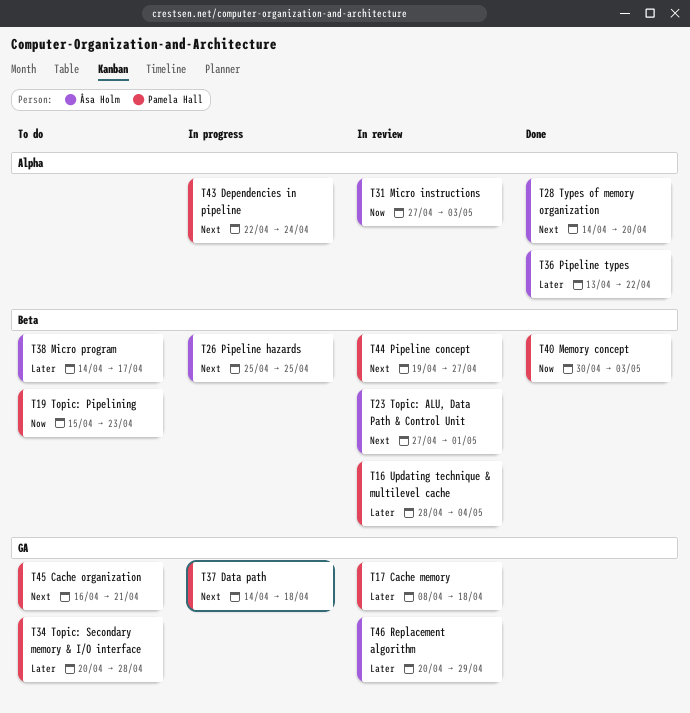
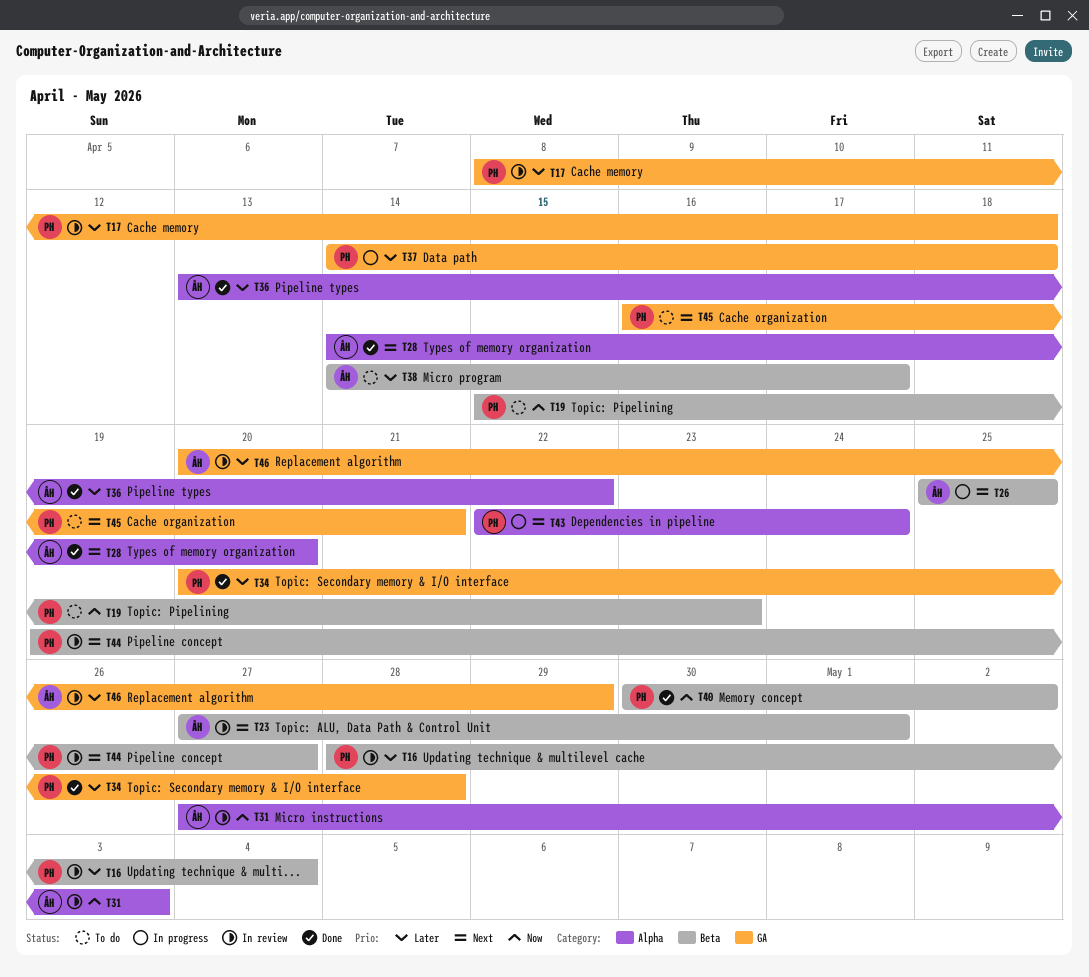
T34, status: To do -> Done
T37, priority: Next -> Later
T40, due: May 3 -> May 2

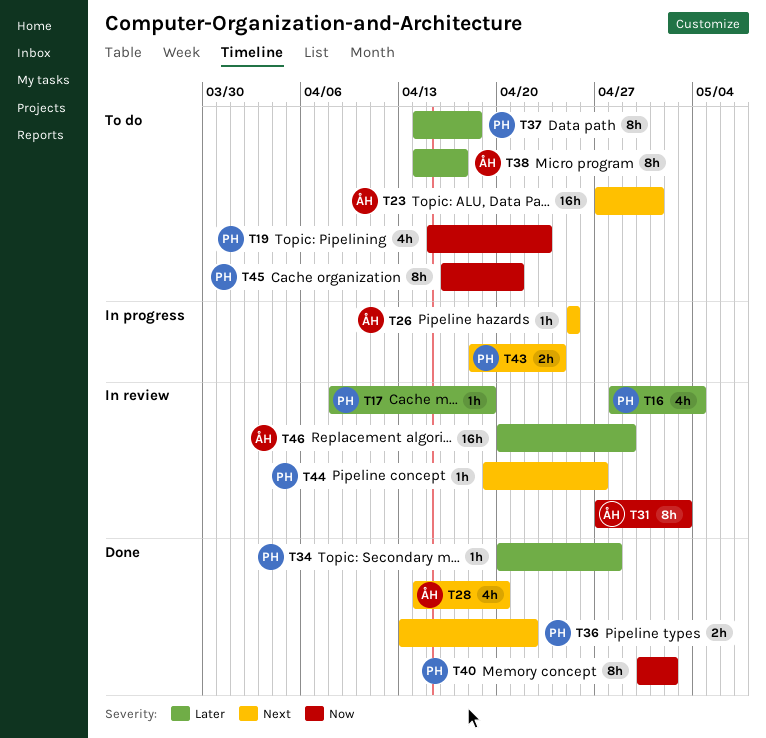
T17, due: Apr 18 -> Apr 19
T23, status: In review -> To do
T36, owner: ÅH -> PH
T36, priority: Later -> Next
T37, status: In progress -> To do
T43, start: Apr 22 -> Apr 18
T45, priority: Next -> Now

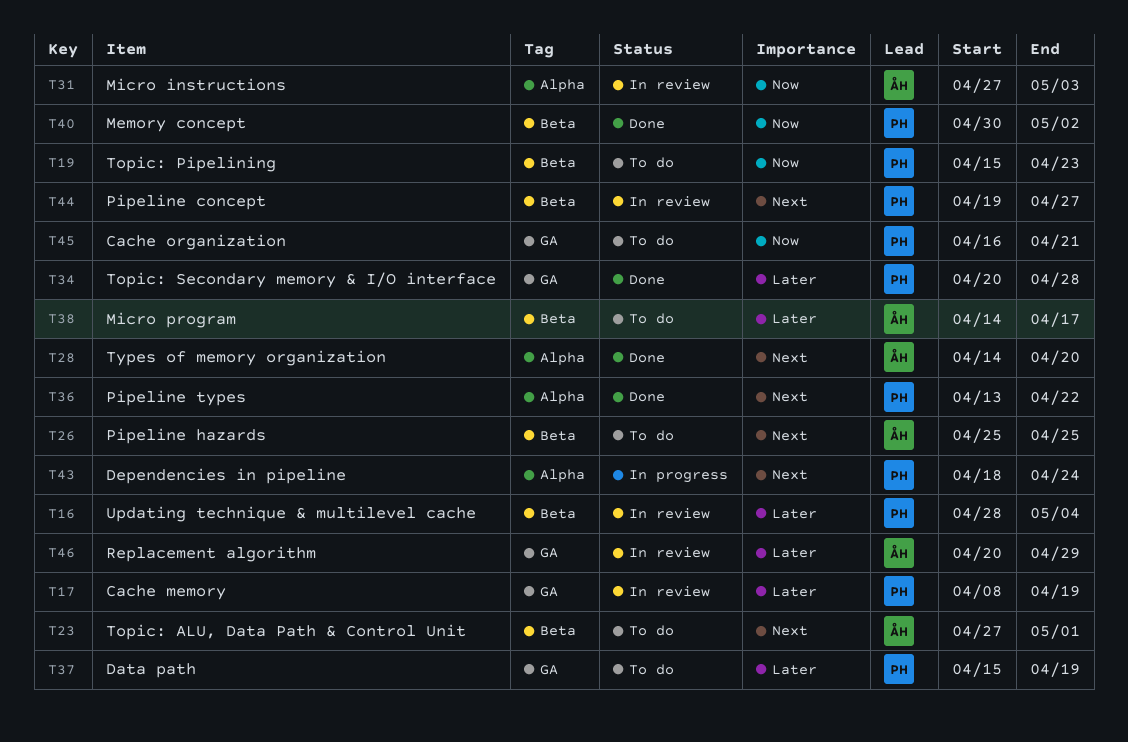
T26, status: In progress -> To do
T37, start: Apr 14 -> Apr 15
T37, due: Apr 18 -> Apr 19

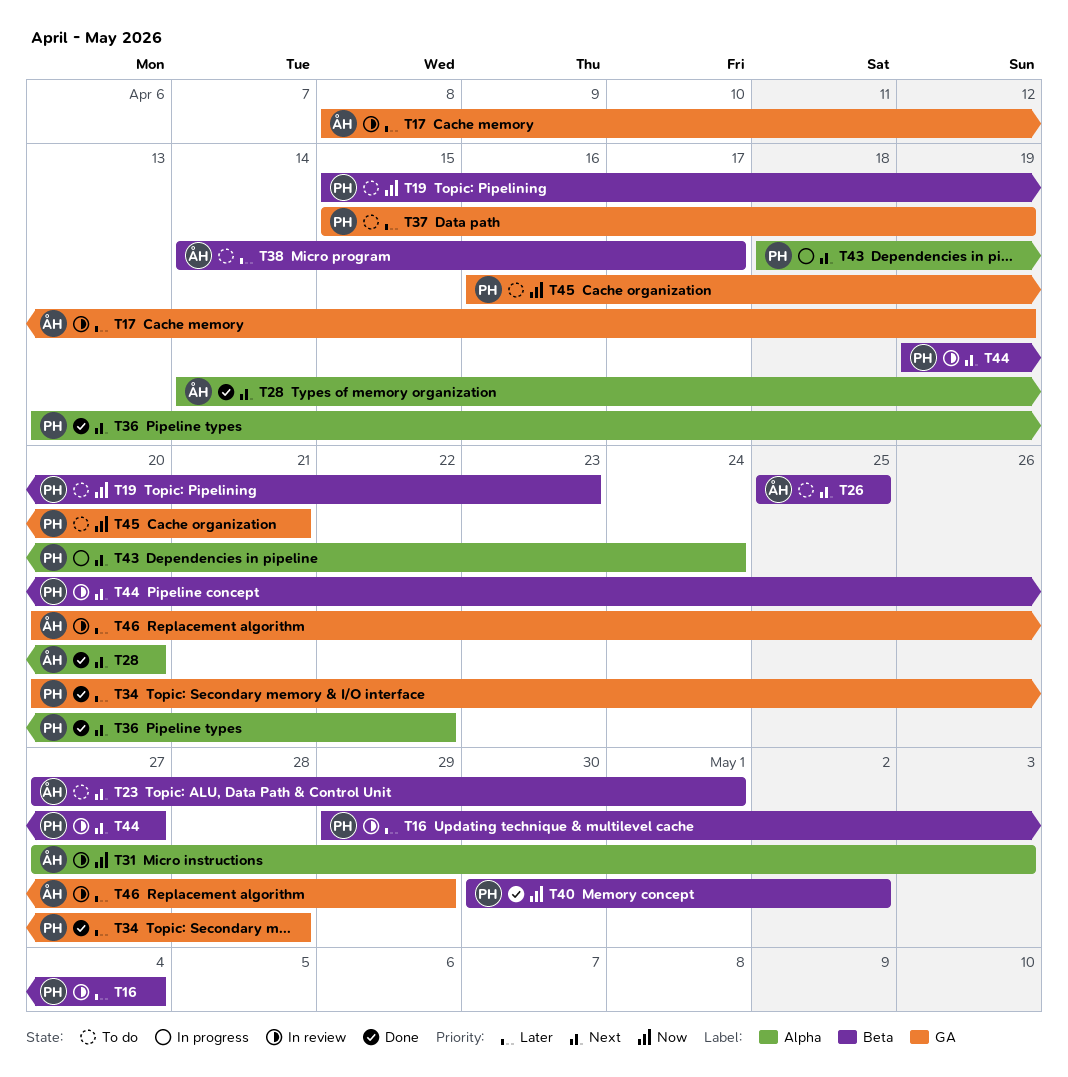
T16, start: Apr 28 -> Apr 29
T17, owner: PH -> ÅH

